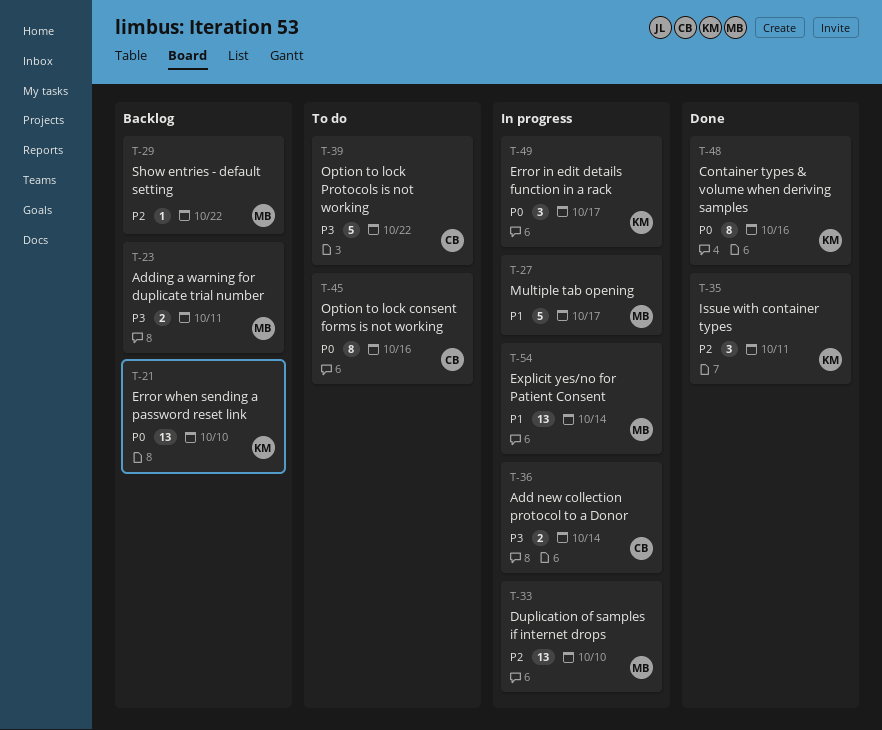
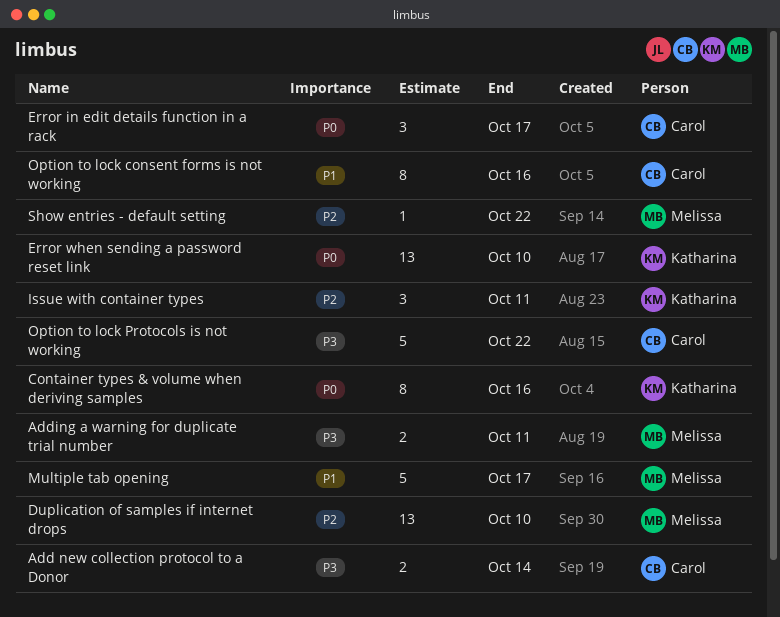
Error in edit details function in a rack, owner: Katharina -> Carol
Explicit yes/no for Patient Consent: present -> none
Option to lock consent forms is not working, priority: P0 -> P1

